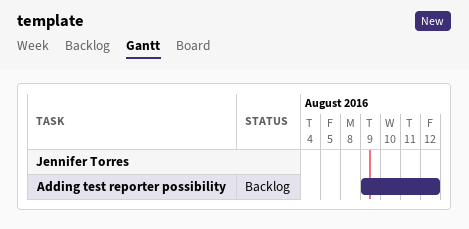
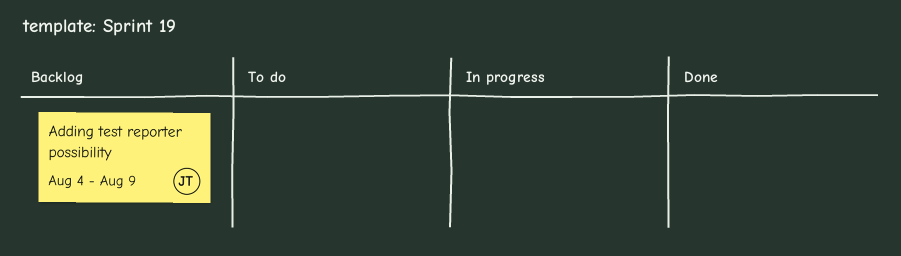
Adding test reporter possibility, start: Aug 9 -> Aug 4
Adding test reporter possibility, due: Aug 12 -> Aug 9

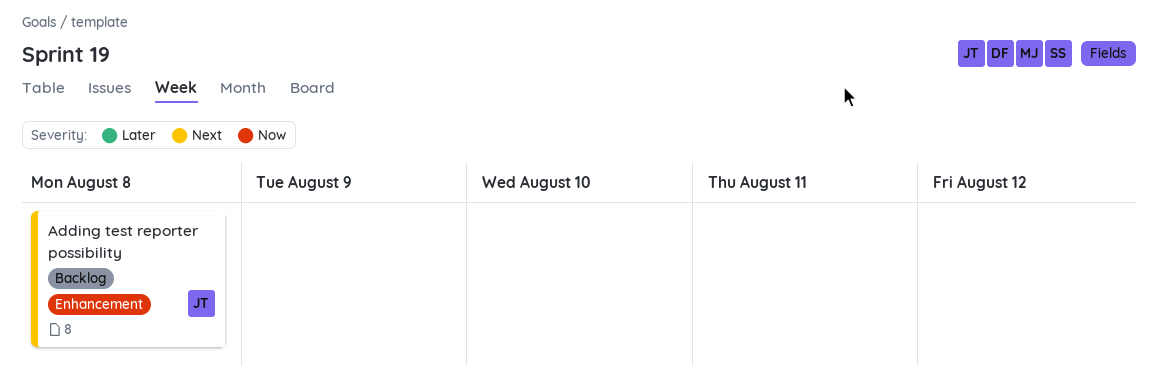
Adding test reporter possibility, due: Aug 9 -> Aug 8

